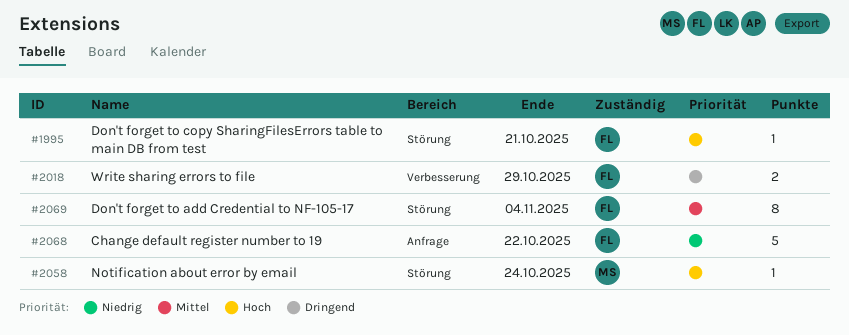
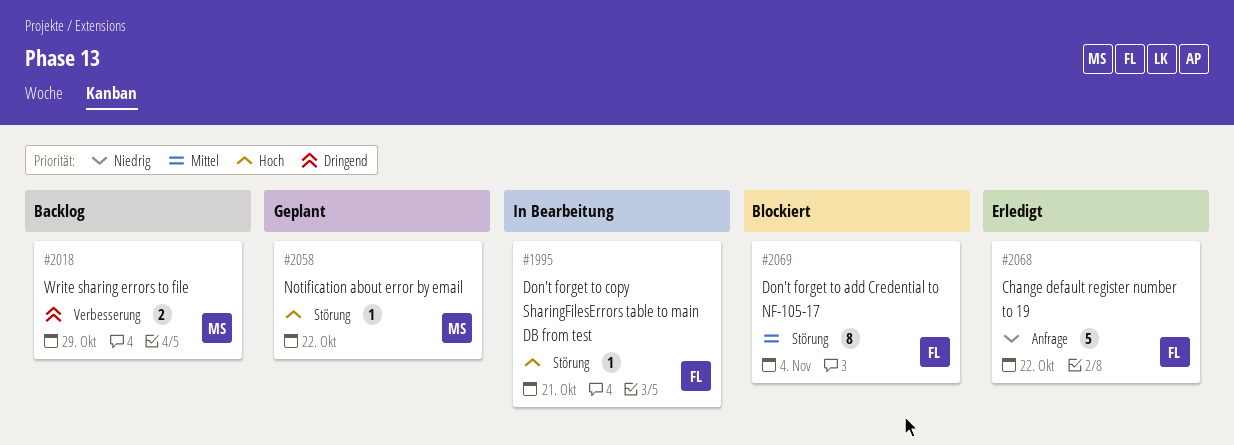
#2018, owner: FL -> MS
#2058, due: Oct 24 -> Oct 22

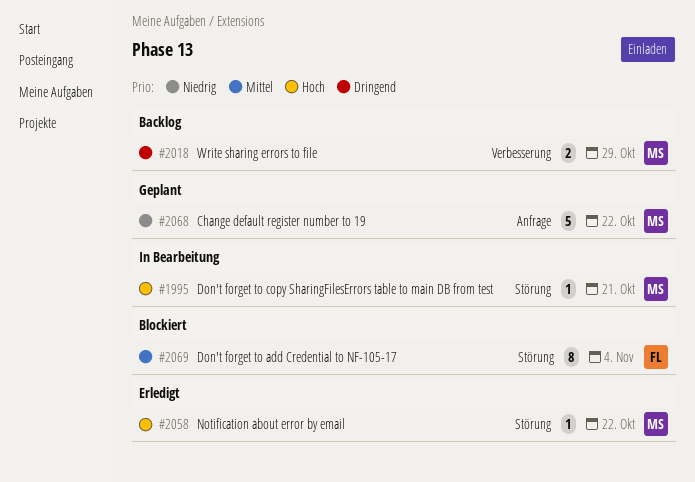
#1995, owner: FL -> MS
#2058, status: Geplant -> Erledigt
#2068, status: Erledigt -> Geplant
#2068, owner: FL -> MS

